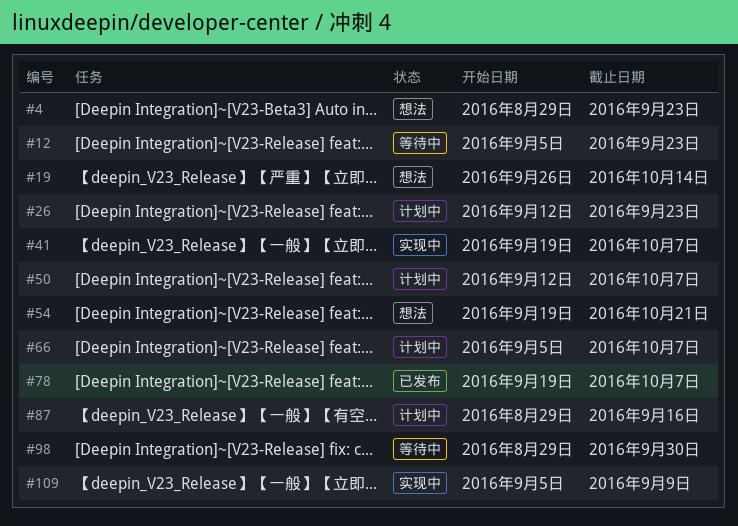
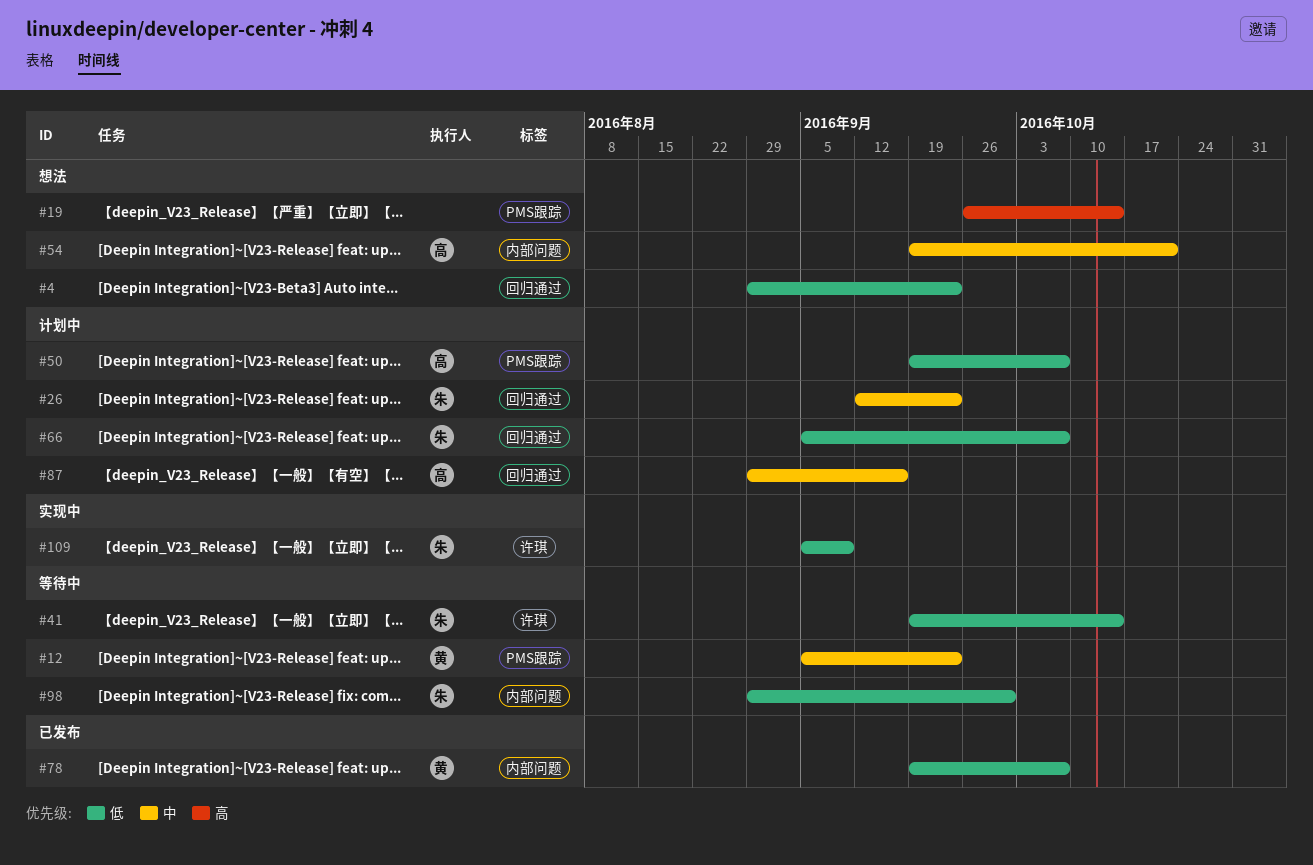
#41, status: 实现中 -> 等待中
#41, due: Oct 7 -> Oct 14
#50, start: Sep 12 -> Sep 19

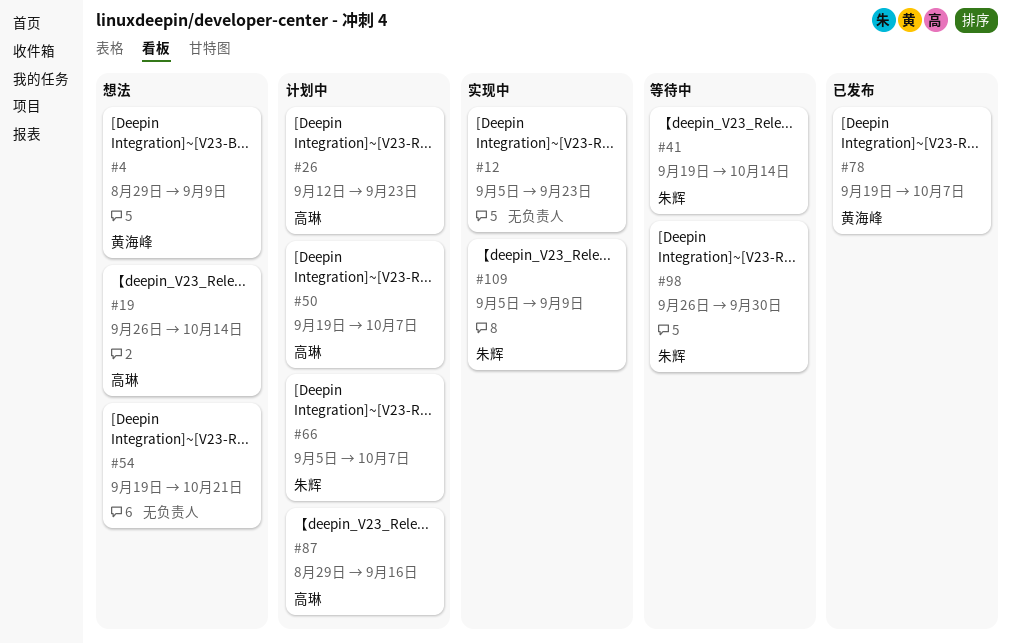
#4, owner: none -> 黄海峰
#4, due: Sep 23 -> Sep 9
#12, status: 等待中 -> 实现中
#12, owner: 黄海峰 -> none
#19, owner: none -> 高琳
#26, owner: 朱辉 -> 高琳
#54, owner: 高琳 -> none
#98, start: Aug 29 -> Sep 26

